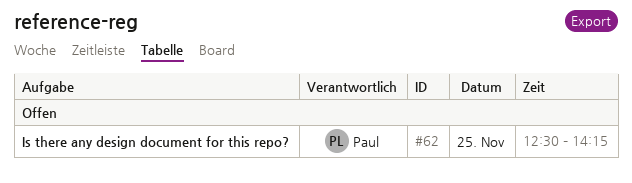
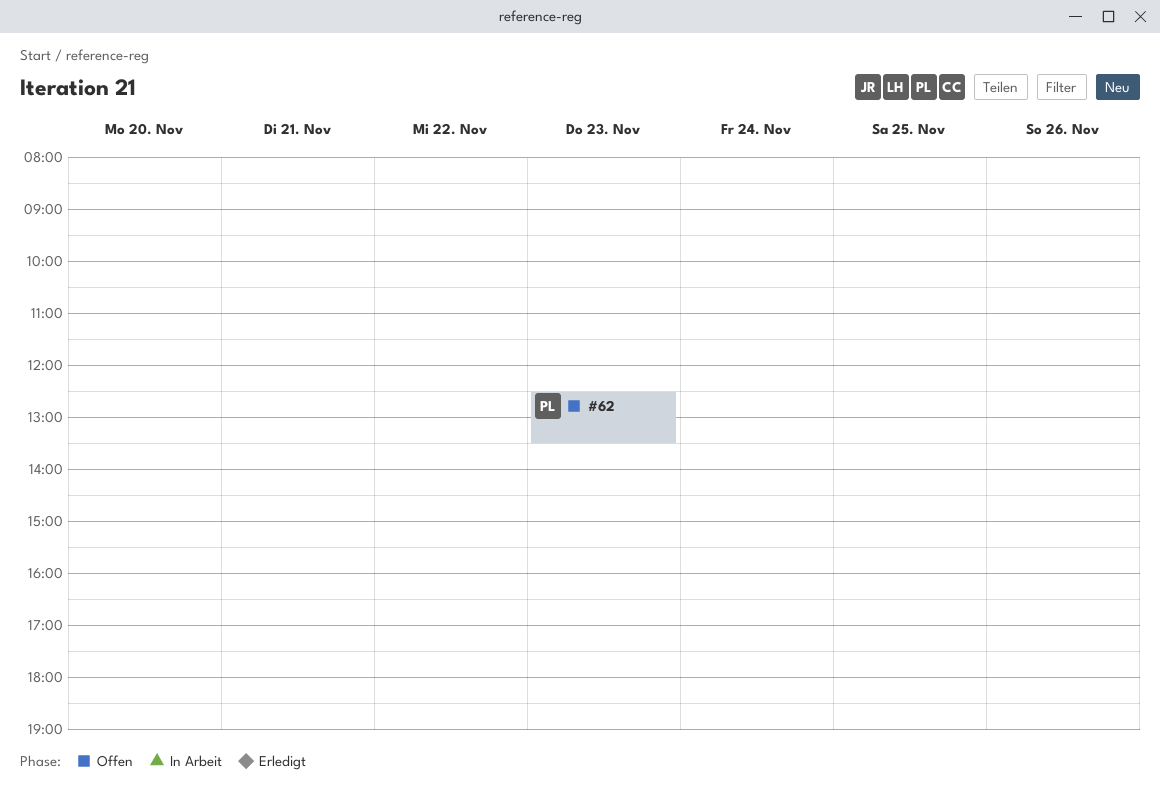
#62, day: Nov 25 -> Nov 23
#62, ends: 14:15 -> 13:30

